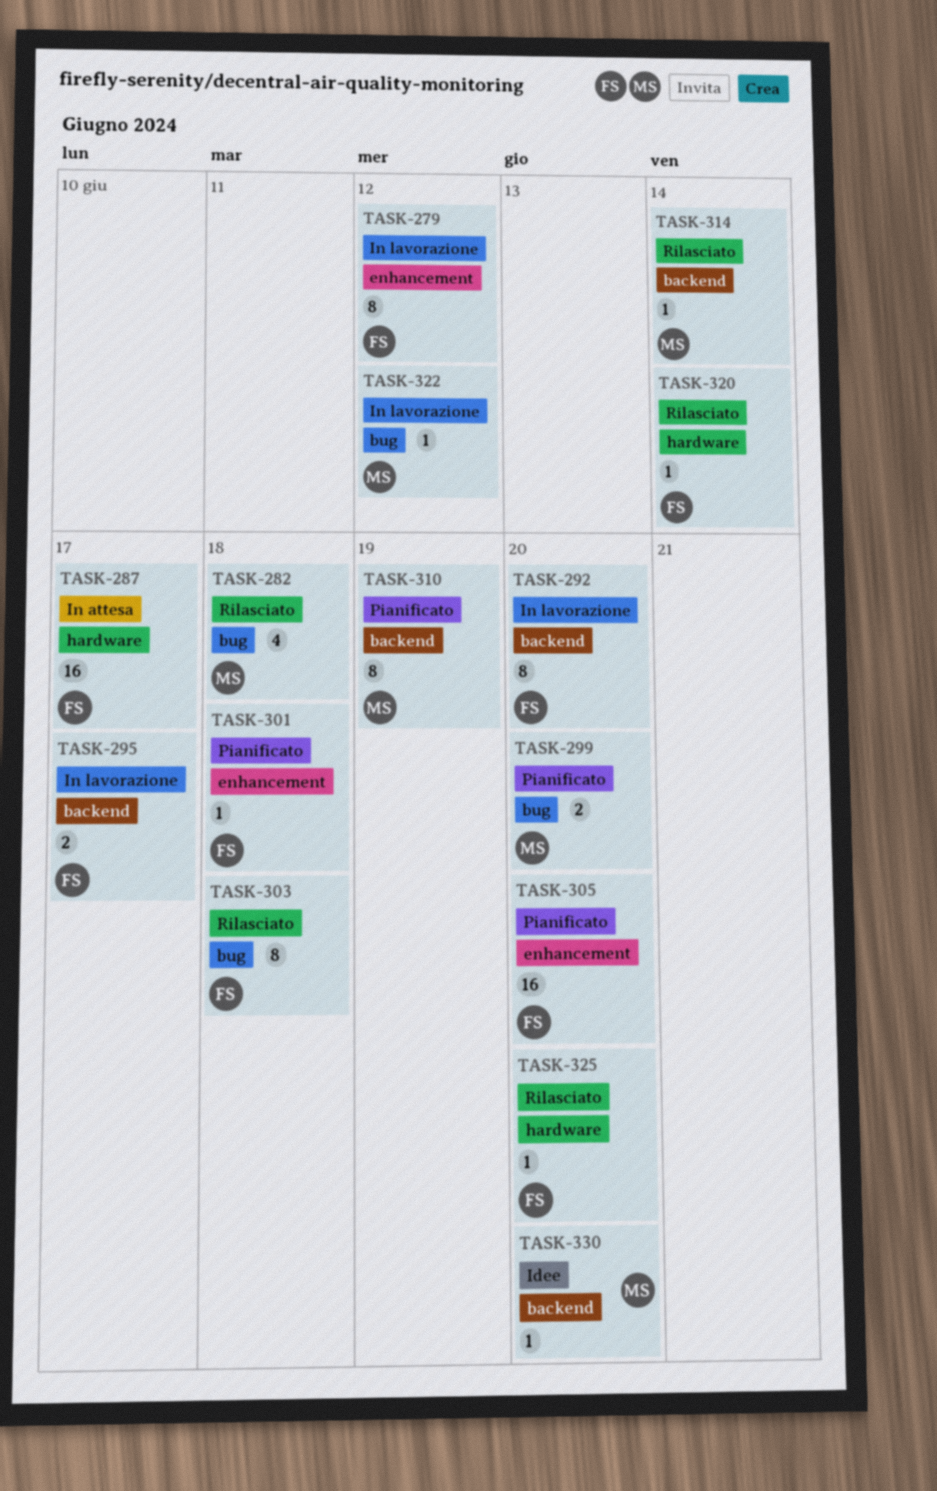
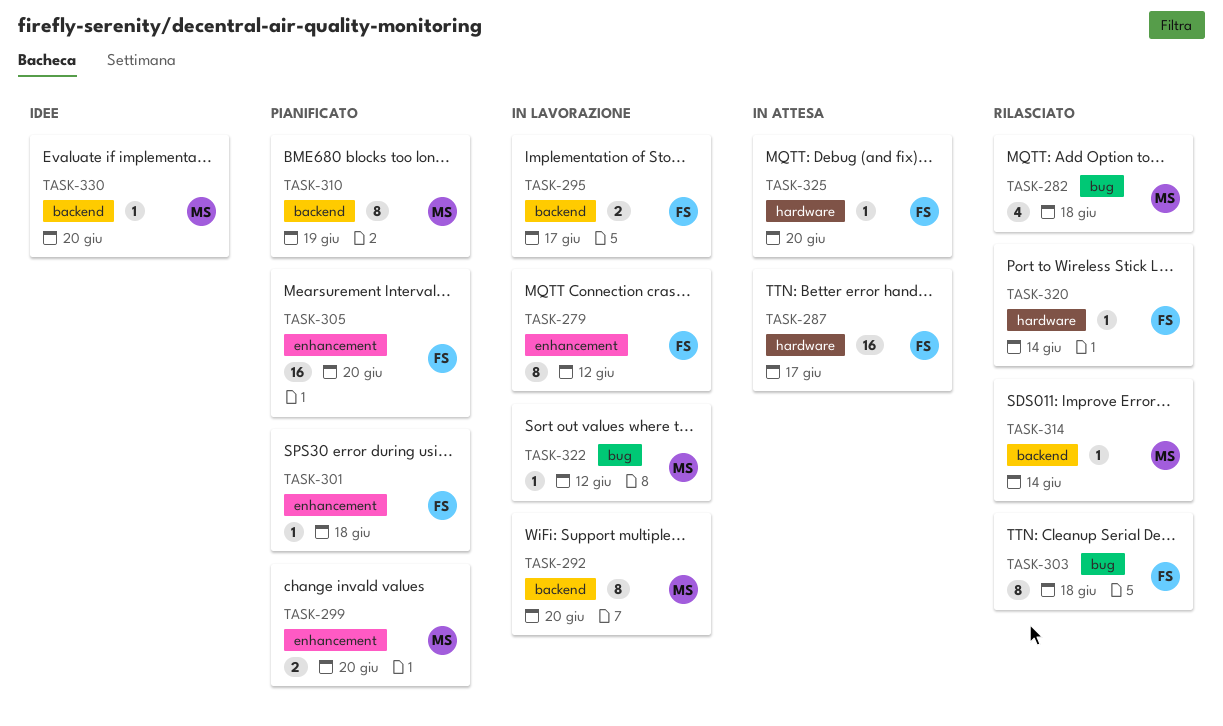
TASK-292, owner: FS -> MS
TASK-299, label: bug -> enhancement
TASK-325, status: Rilasciato -> In attesa

